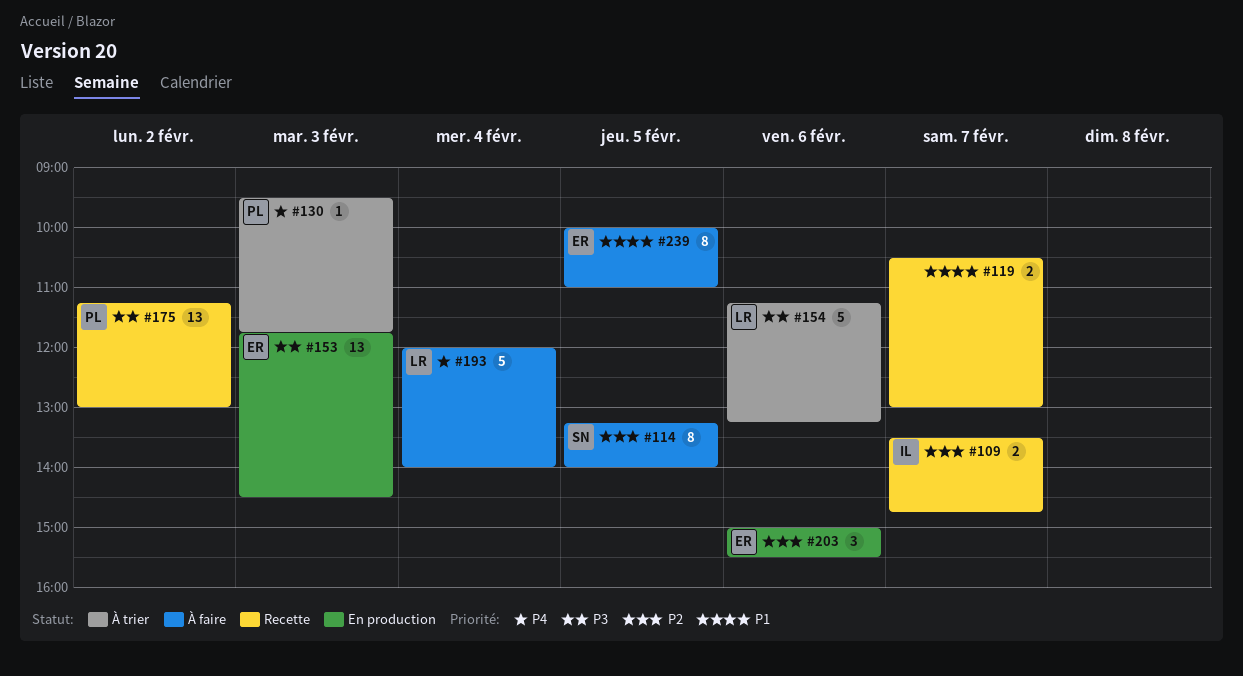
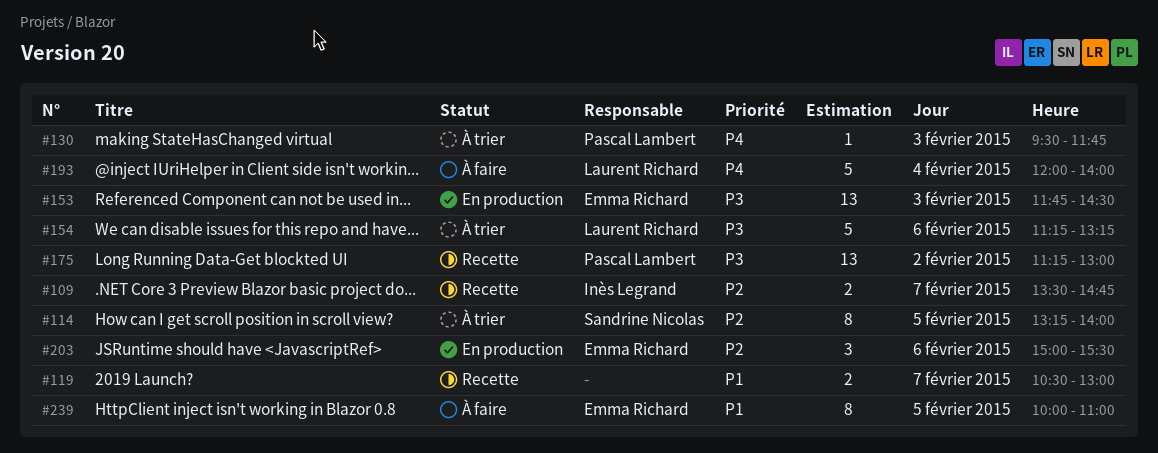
#114, status: À faire -> À trier

